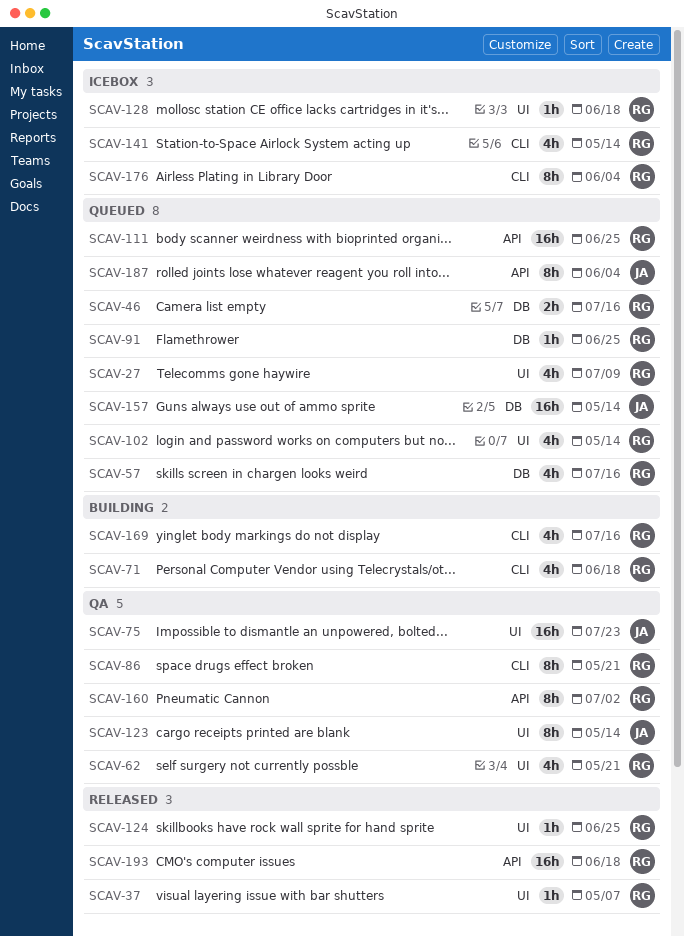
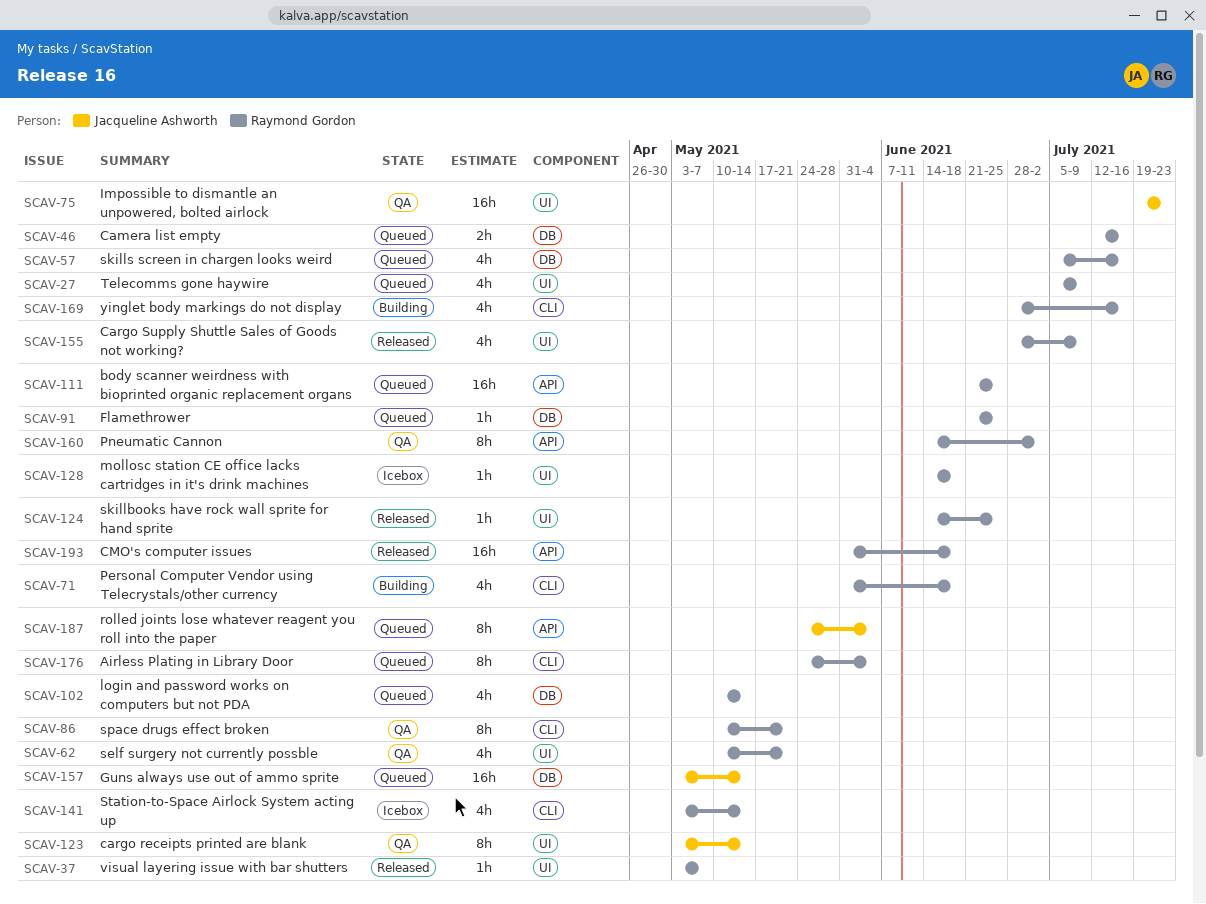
SCAV-102, label: UI -> DB
SCAV-155: none -> present
SCAV-176, status: Icebox -> Queued

